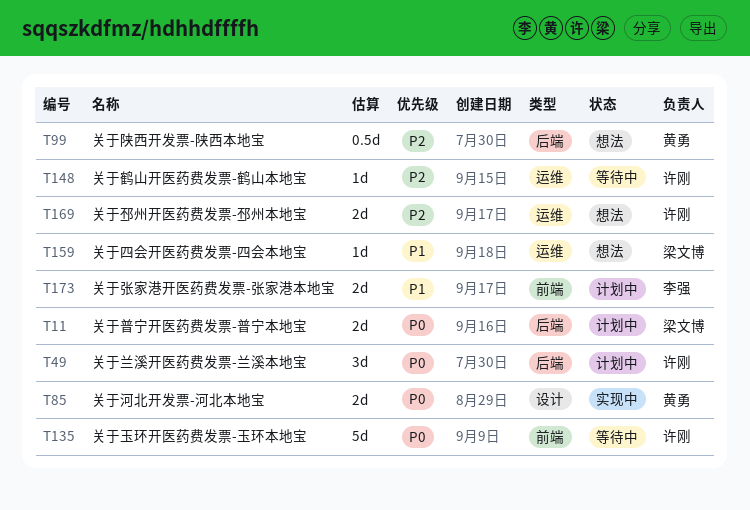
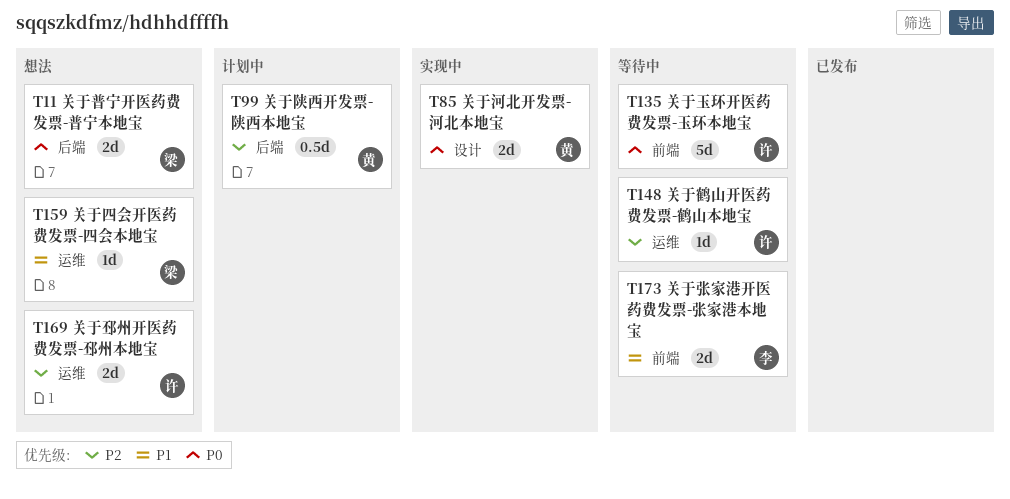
T11, status: 计划中 -> 想法
T49: present -> none
T99, status: 想法 -> 计划中
T173, status: 计划中 -> 等待中

